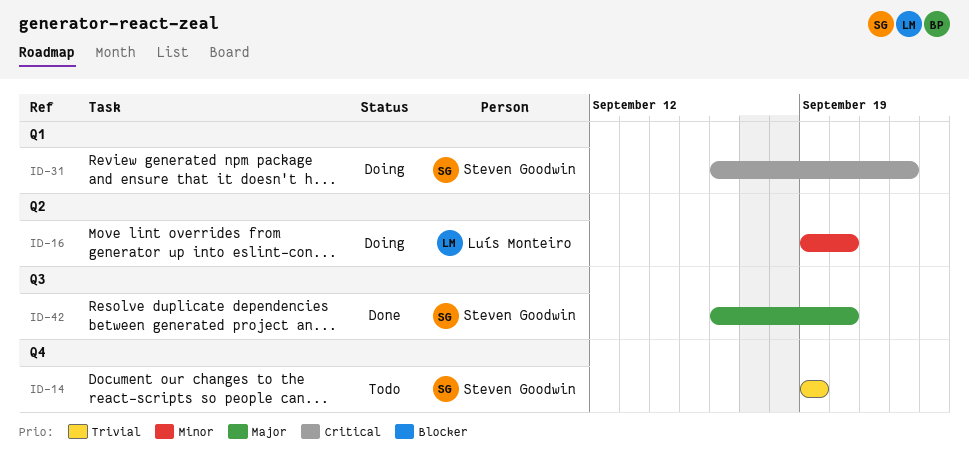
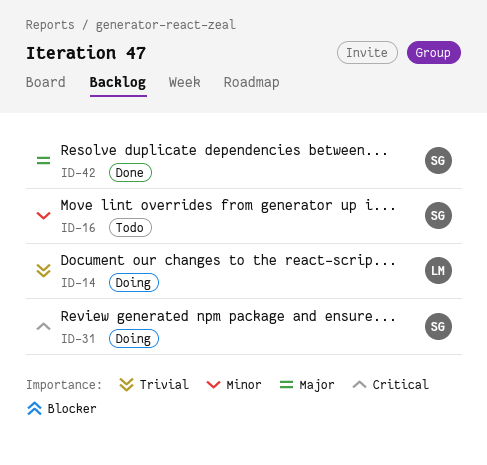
ID-14, status: Todo -> Doing
ID-14, owner: Steven Goodwin -> Luís Monteiro
ID-16, status: Doing -> Todo
ID-16, owner: Luís Monteiro -> Steven Goodwin

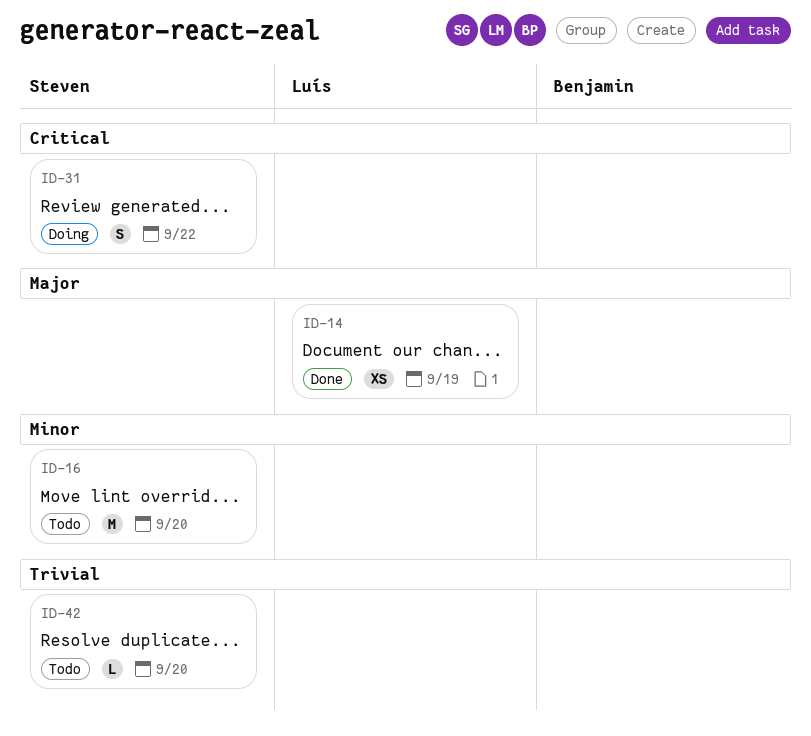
ID-14, status: Doing -> Done
ID-14, priority: Trivial -> Major
ID-42, status: Done -> Todo
ID-42, priority: Major -> Trivial

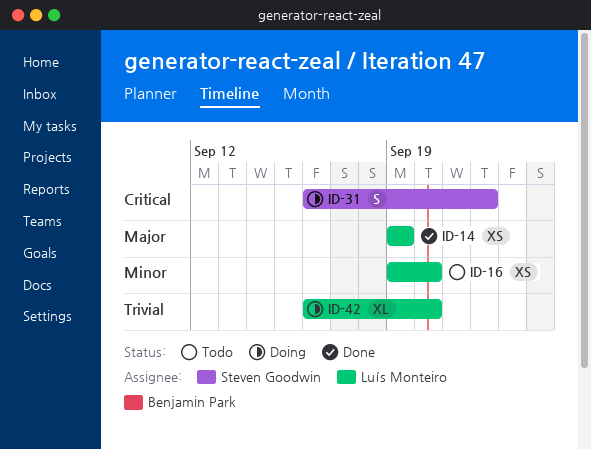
ID-16, owner: Steven Goodwin -> Luís Monteiro
ID-16, estimate: M -> XS
ID-42, status: Todo -> Doing
ID-42, owner: Steven Goodwin -> Luís Monteiro
ID-42, estimate: L -> XL

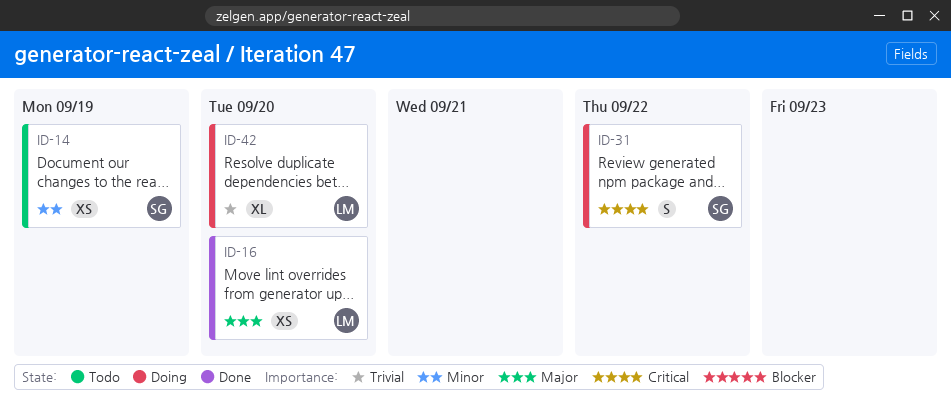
ID-14, status: Done -> Todo
ID-14, owner: Luís Monteiro -> Steven Goodwin
ID-14, priority: Major -> Minor
ID-16, status: Todo -> Done
ID-16, priority: Minor -> Major

